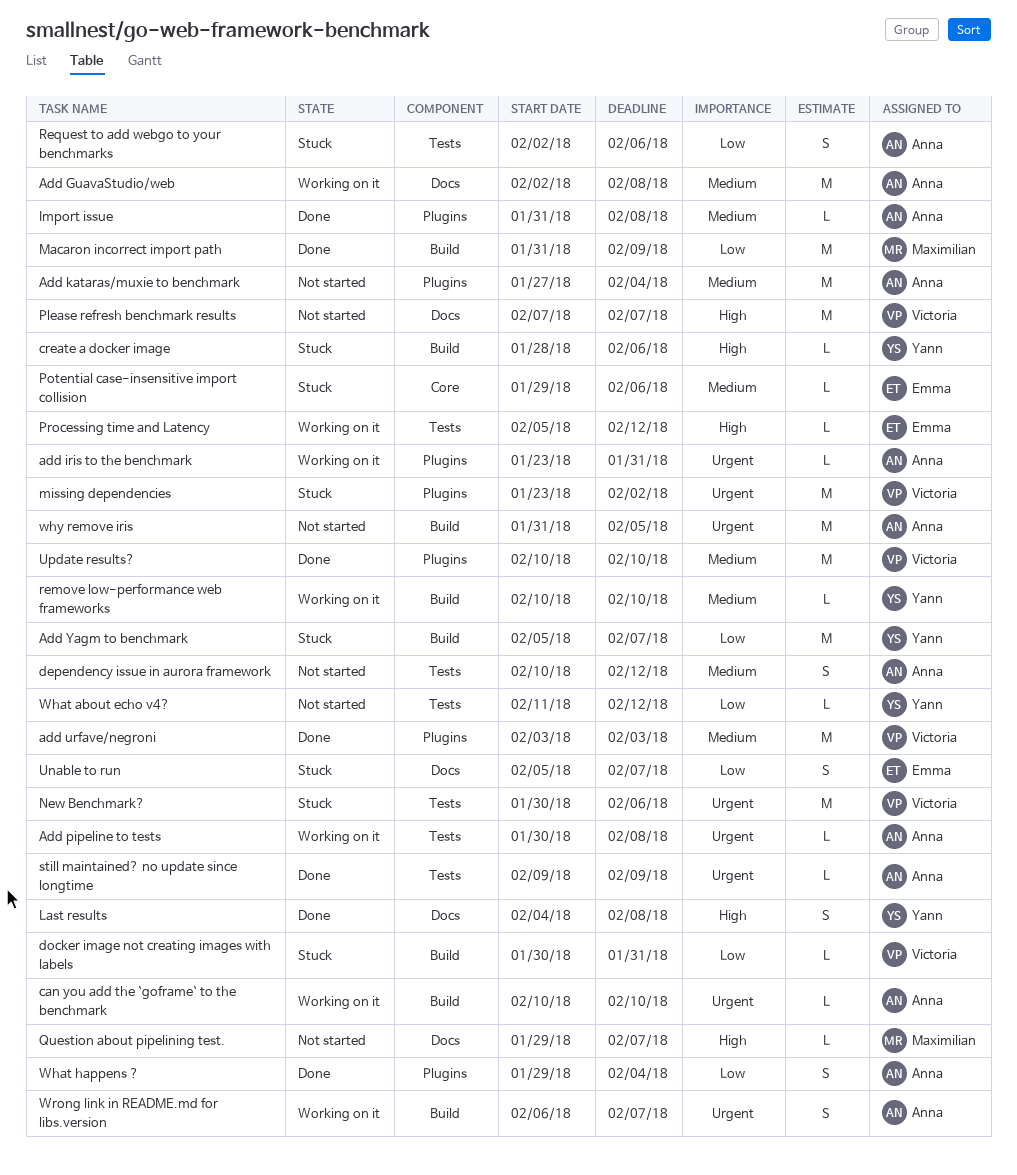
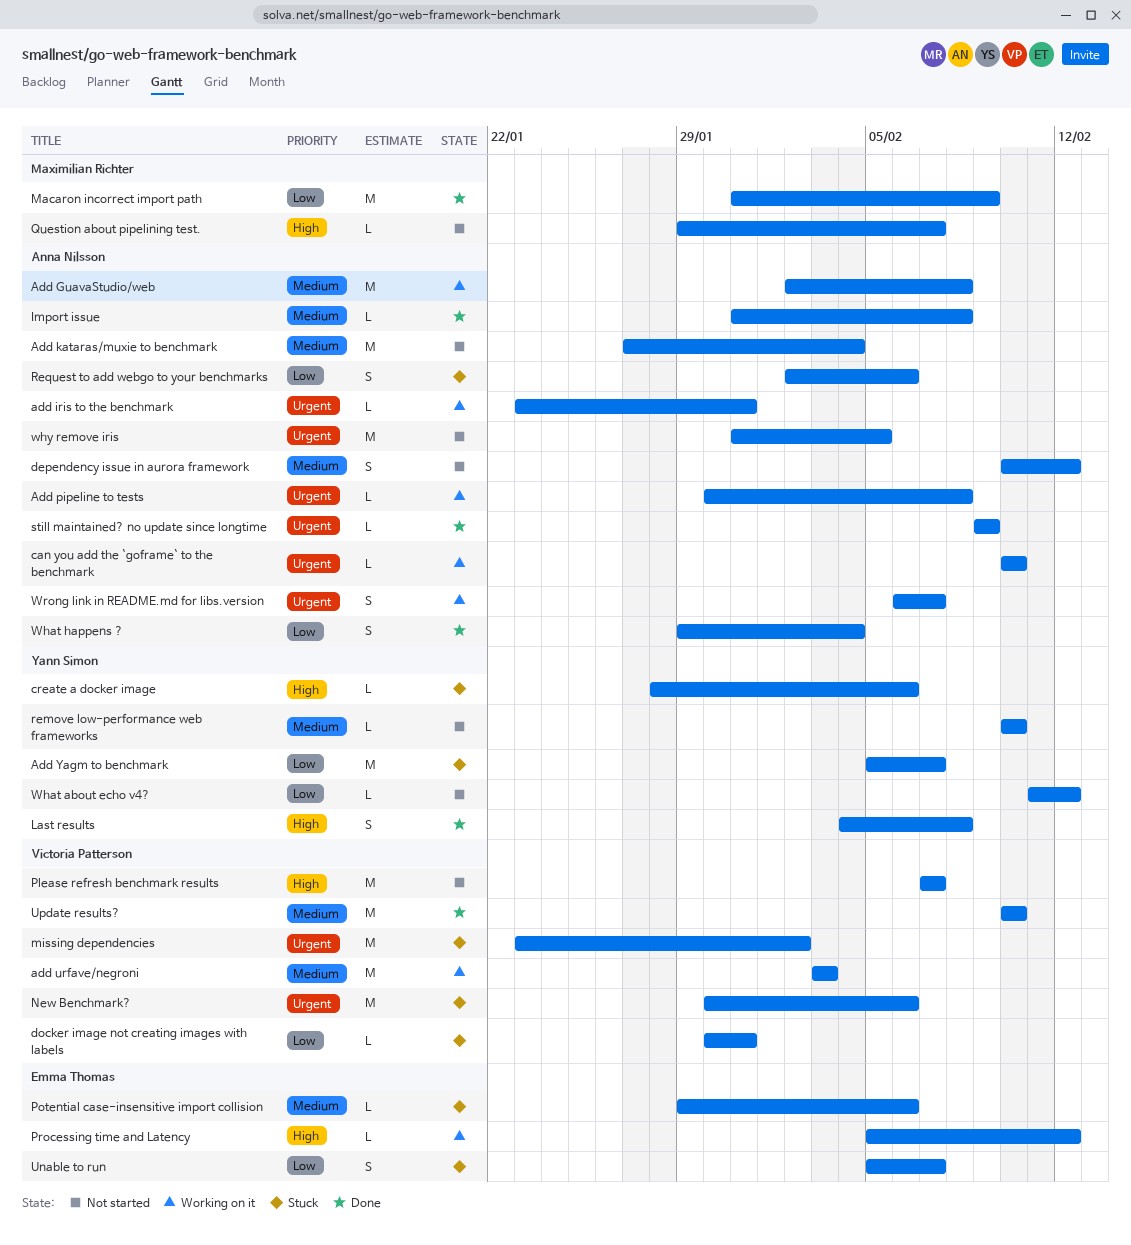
add urfave/negroni, status: Done -> Working on it
remove low-performance web frameworks, status: Working on it -> Not started

